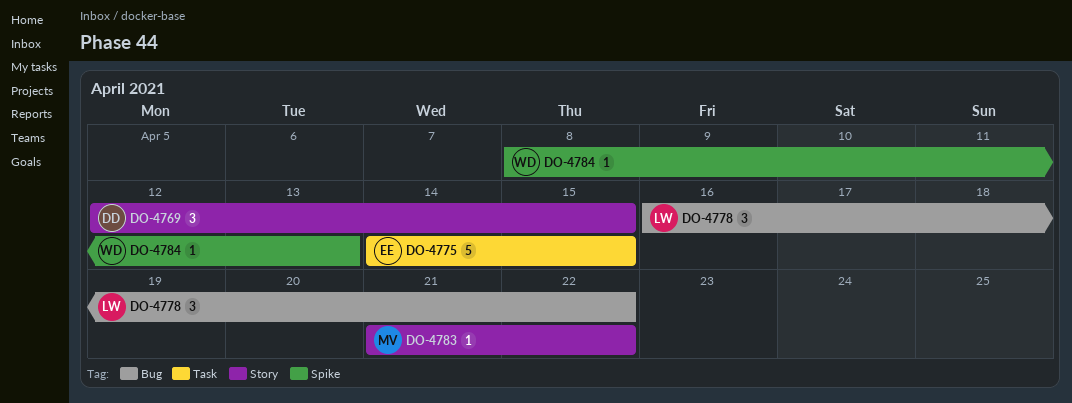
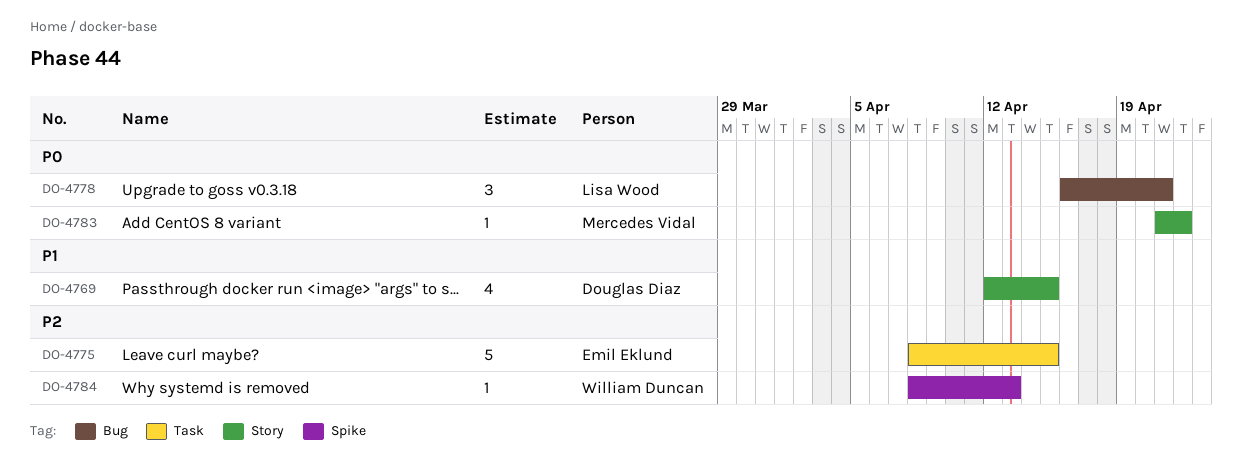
DO-4769, estimate: 3 -> 4
DO-4775, start: Apr 14 -> Apr 8
DO-4778, due: Apr 22 -> Apr 21

